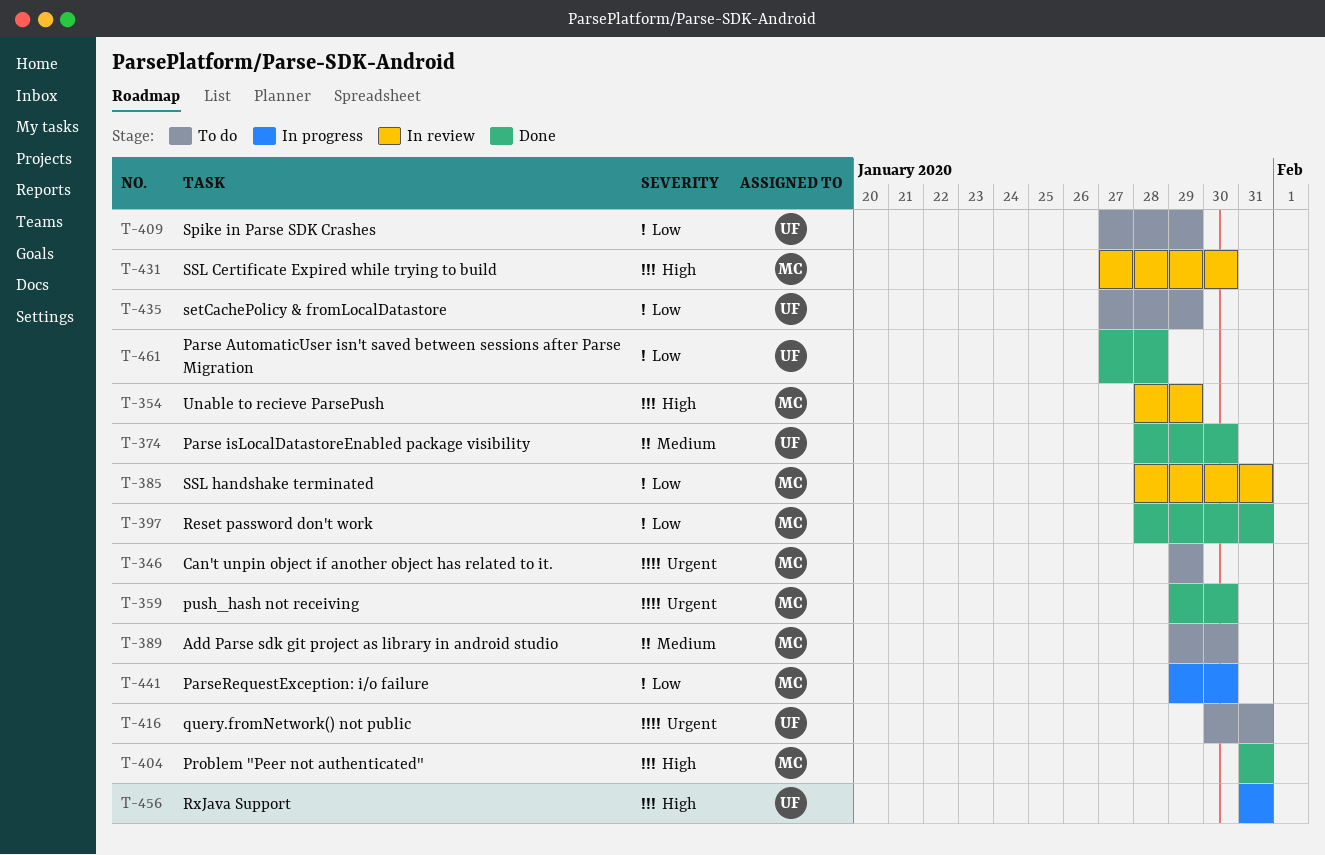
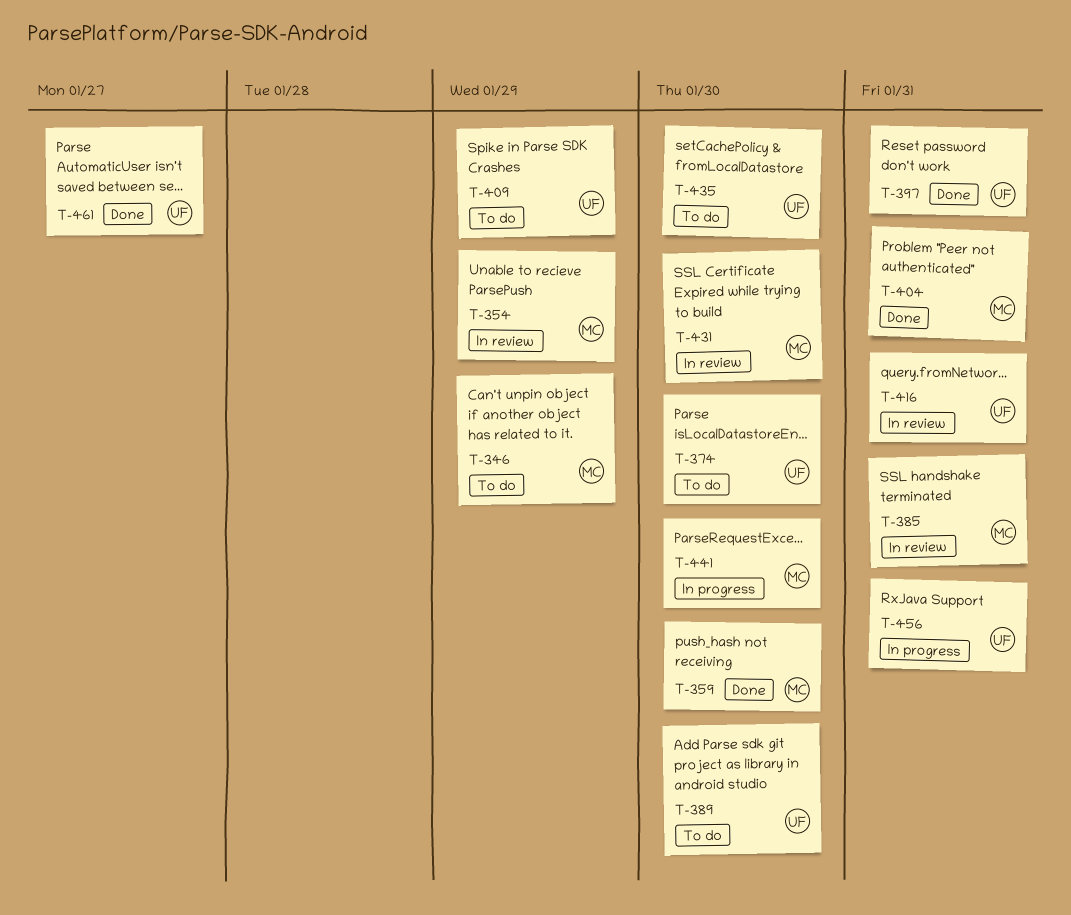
T-374, status: Done -> To do
T-389, owner: MC -> UF
T-397, owner: MC -> UF
T-416, status: To do -> In review
T-435, due: Jan 29 -> Jan 30
T-461, due: Jan 28 -> Jan 27

